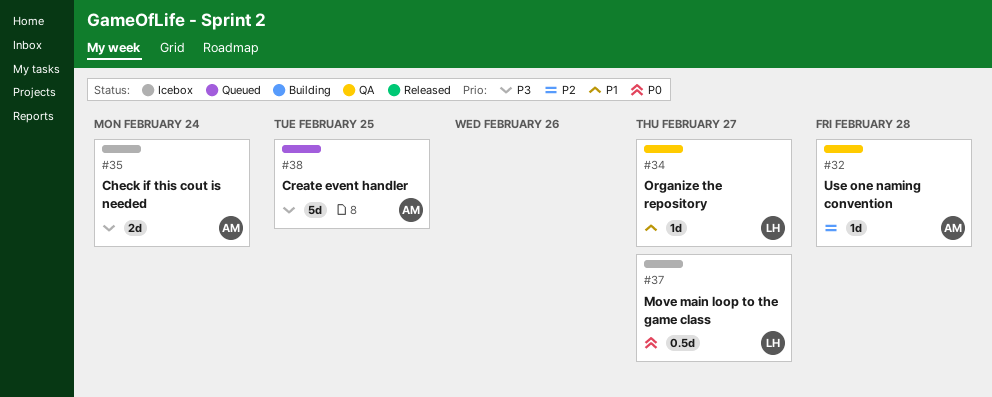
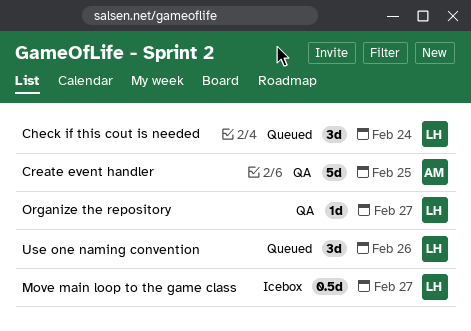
Check if this cout is needed, status: Icebox -> Queued
Check if this cout is needed, owner: AM -> LH
Check if this cout is needed, estimate: 2d -> 3d
Create event handler, status: Queued -> QA
Use one naming convention, status: QA -> Queued
Use one naming convention, owner: AM -> LH
Use one naming convention, estimate: 1d -> 3d
Use one naming convention, due: Feb 28 -> Feb 26

